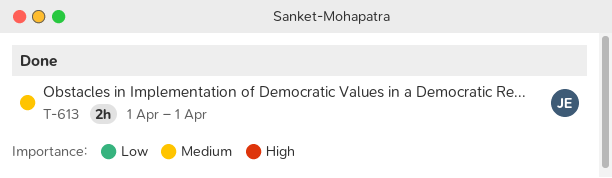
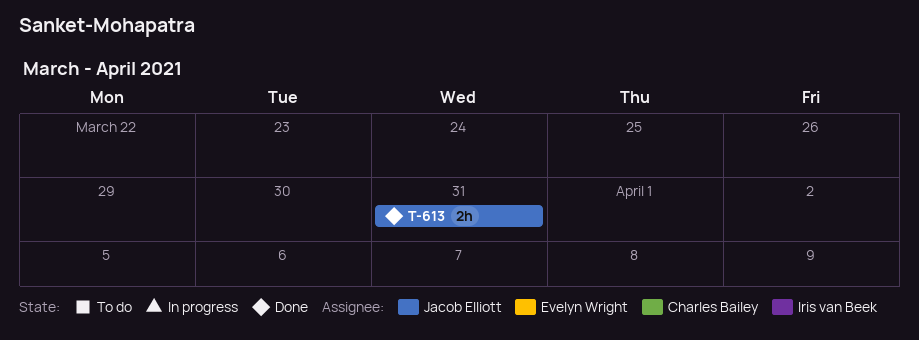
T-613, start: Apr 1 -> Mar 31
T-613, due: Apr 1 -> Mar 31

